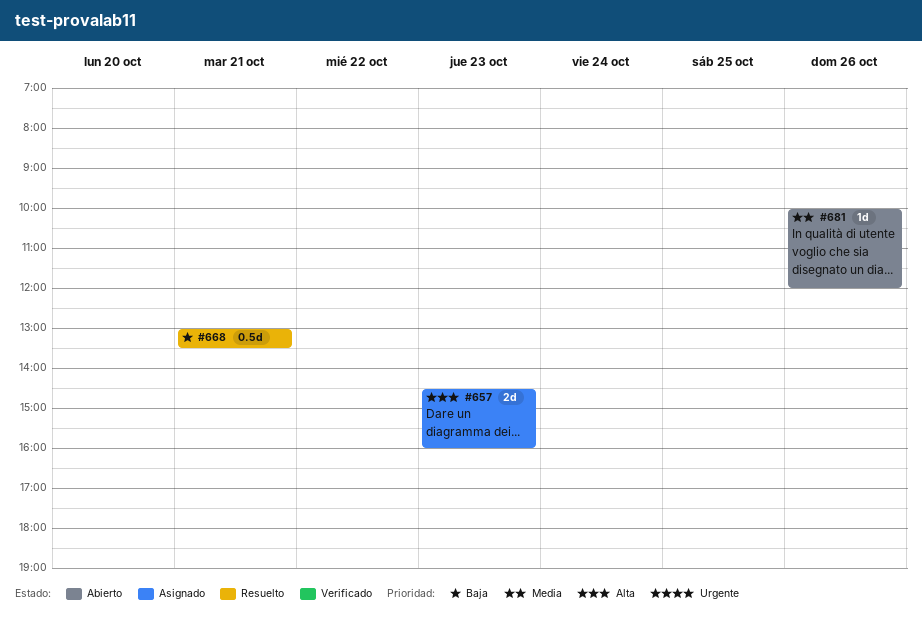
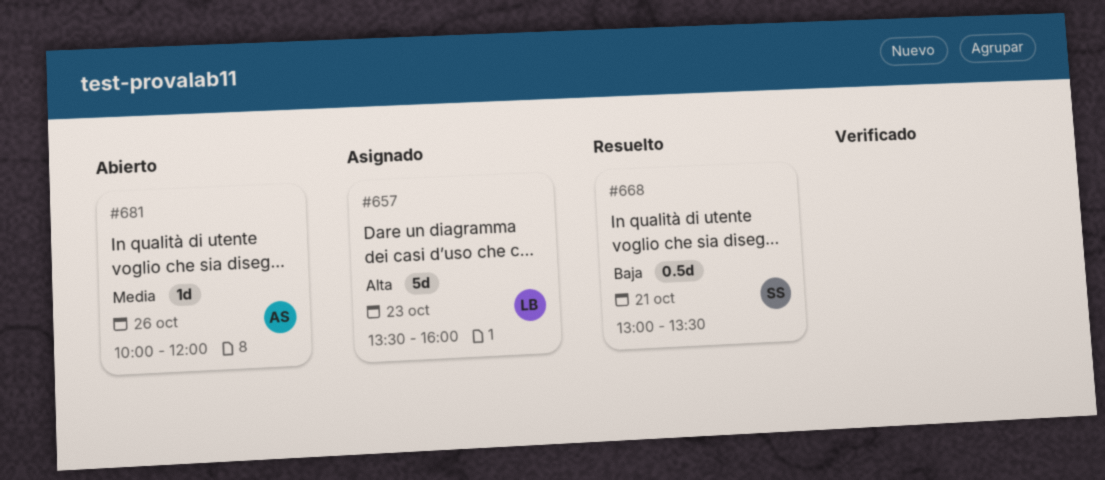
#657, estimate: 2d -> 5d
#657, begins: 14:30 -> 13:30

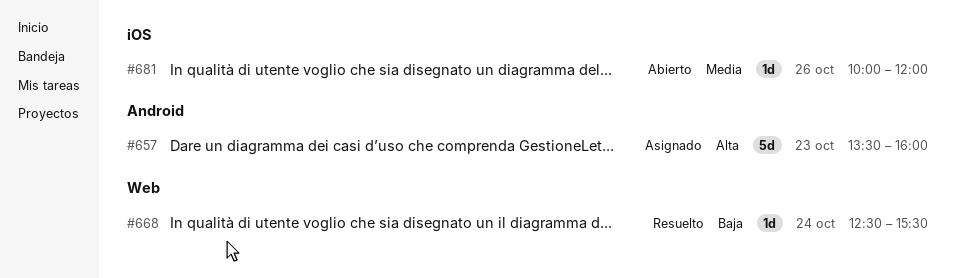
#668, estimate: 0.5d -> 1d
#668, day: Oct 21 -> Oct 24
#668, begins: 13:00 -> 12:30
#668, ends: 13:30 -> 15:30

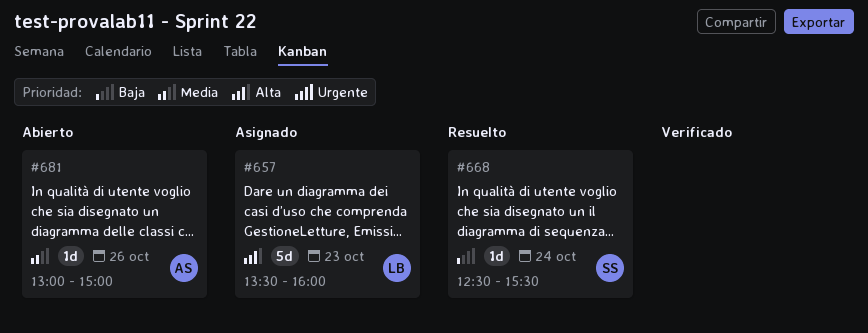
#681, begins: 10:00 -> 13:00
#681, ends: 12:00 -> 15:00

